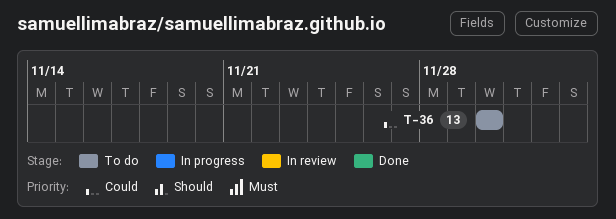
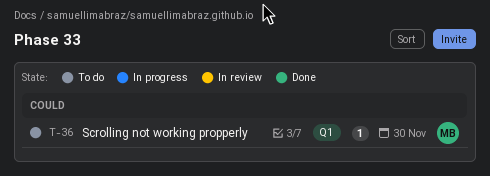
T-36, estimate: 13 -> 1

